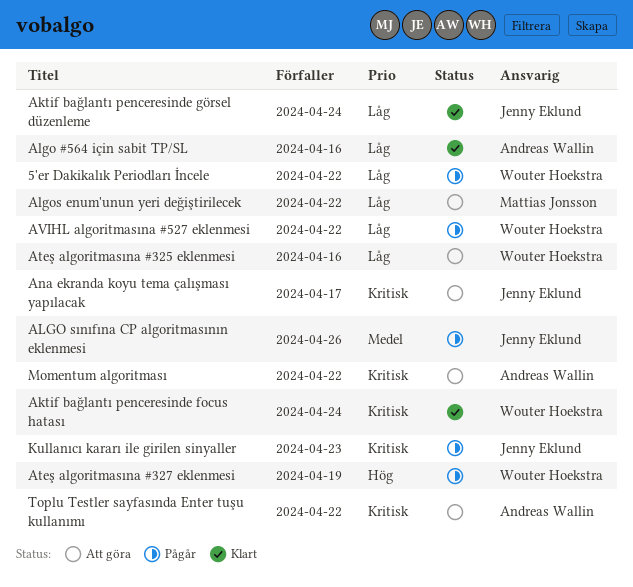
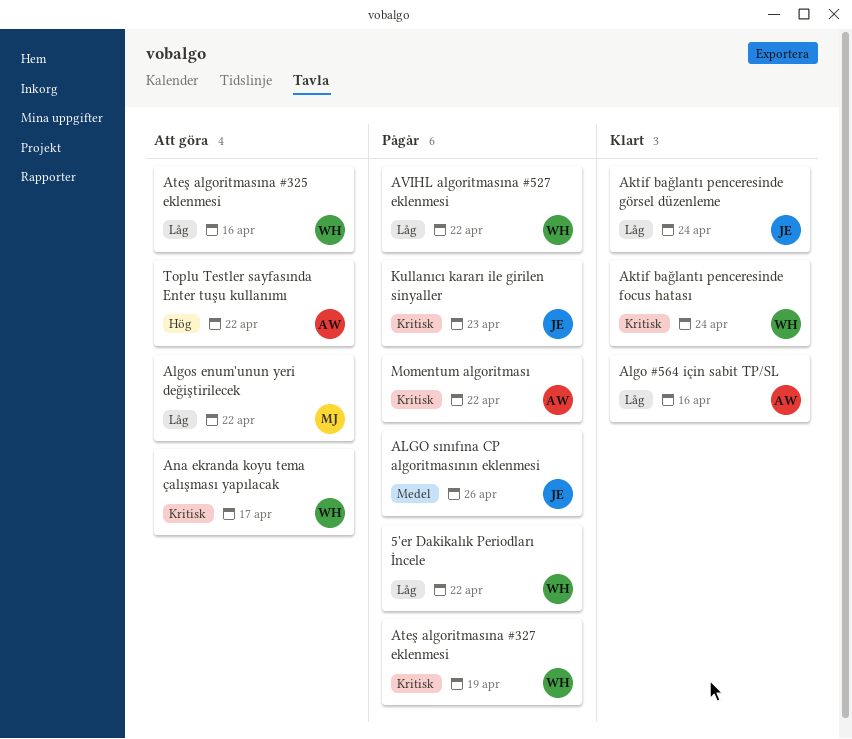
Ana ekranda koyu tema çalışması yapılacak, owner: Jenny Eklund -> Wouter Hoekstra
Ateş algoritmasına #327 eklenmesi, priority: Hög -> Kritisk
Momentum algoritması, status: Att göra -> Pågår
Toplu Testler sayfasında Enter tuşu kullanımı, priority: Kritisk -> Hög

